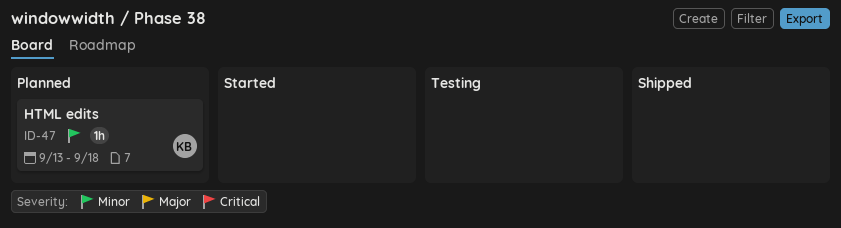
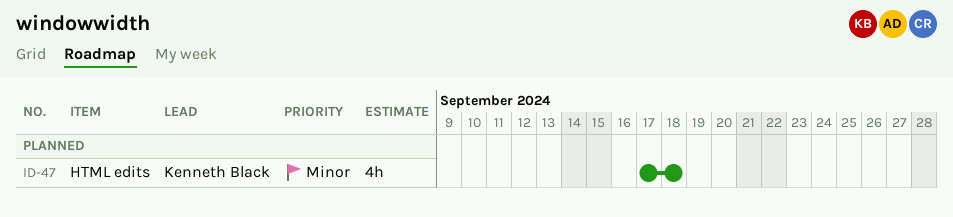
ID-47, estimate: 1h -> 4h
ID-47, start: Sep 13 -> Sep 17

